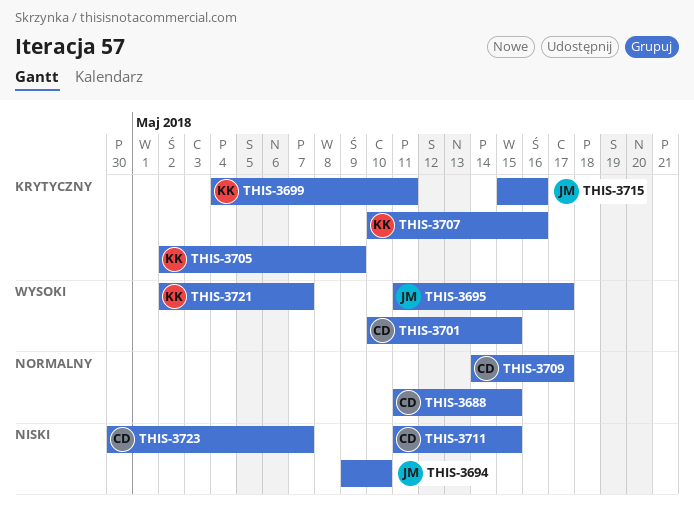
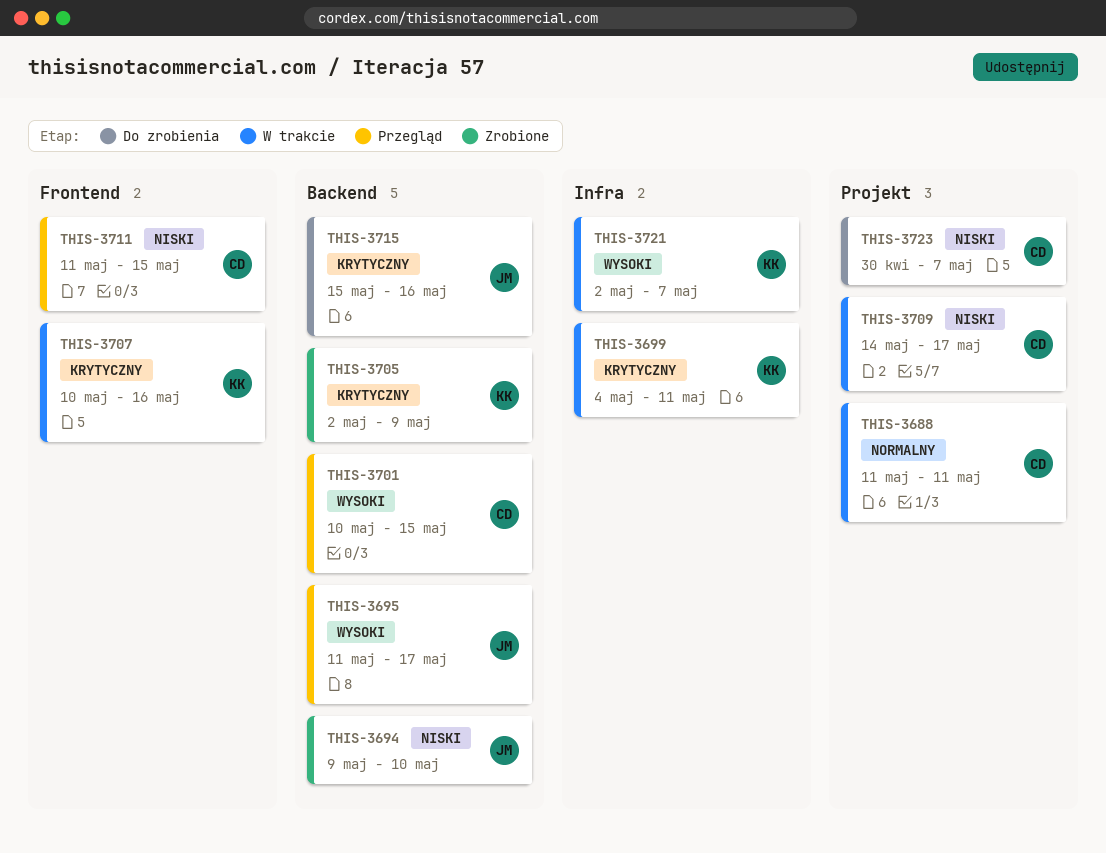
THIS-3688, due: May 15 -> May 11
THIS-3709, priority: Normalny -> Niski

